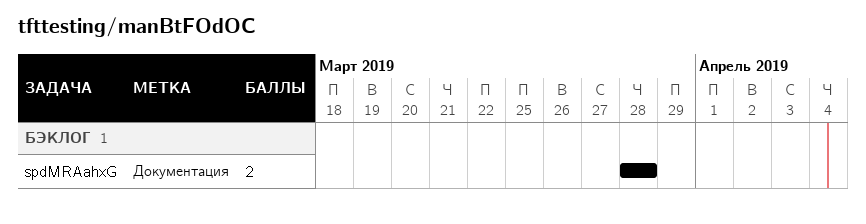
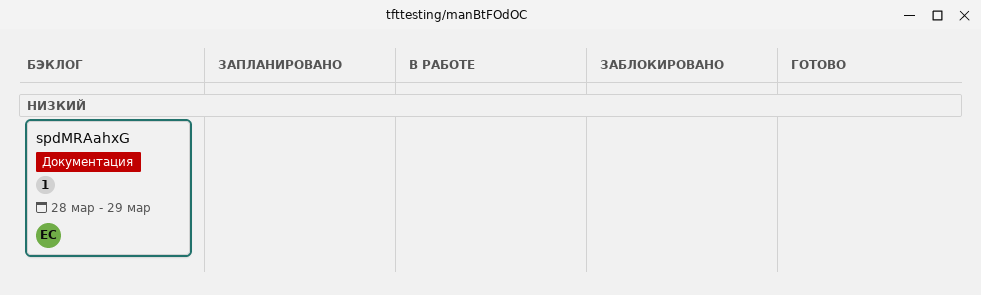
spdMRAahxG, estimate: 2 -> 1
spdMRAahxG, due: Mar 28 -> Mar 29

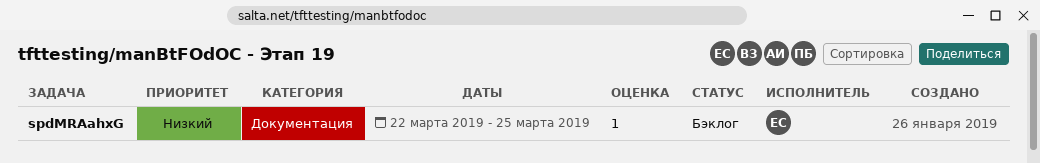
spdMRAahxG, start: Mar 28 -> Mar 22
spdMRAahxG, due: Mar 29 -> Mar 25

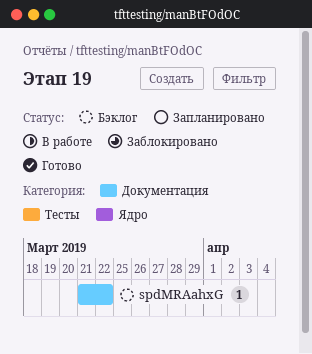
spdMRAahxG, start: Mar 22 -> Mar 21
spdMRAahxG, due: Mar 25 -> Mar 22

